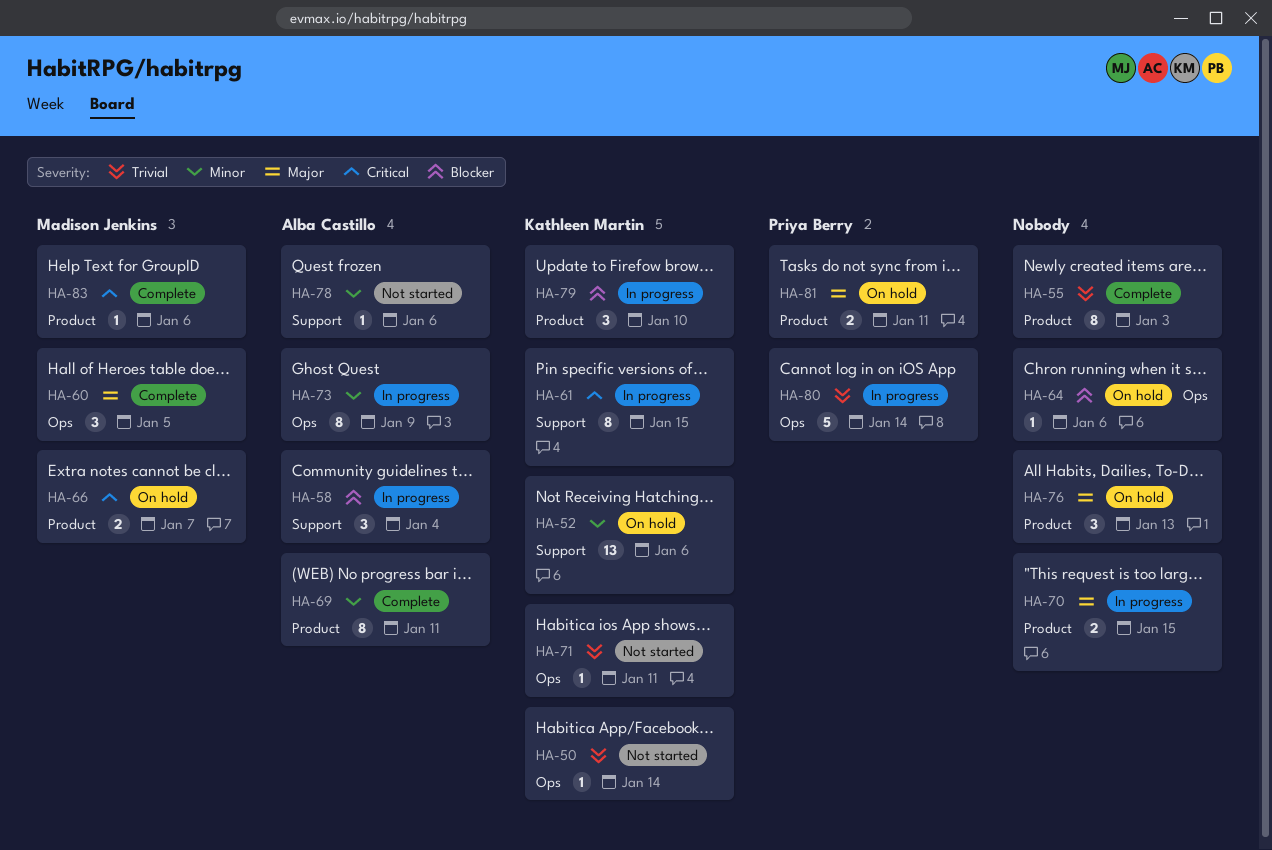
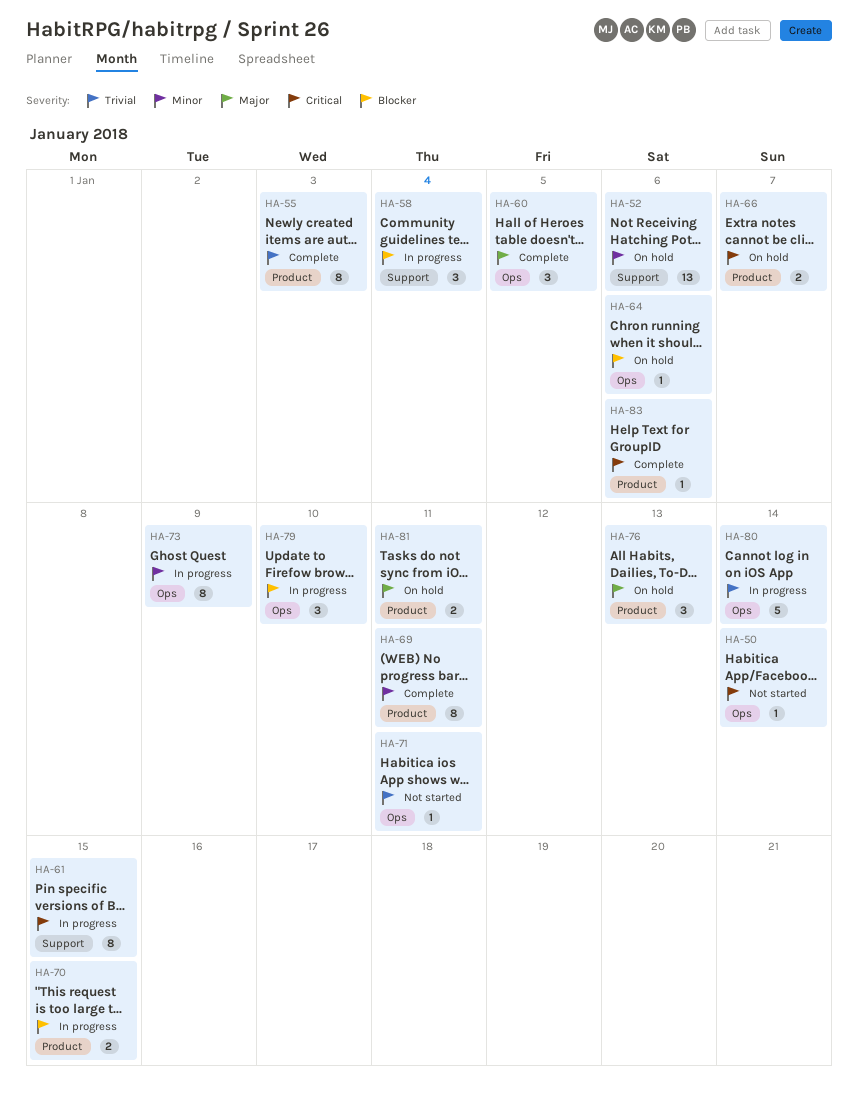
HA-50, priority: Trivial -> Critical
HA-70, priority: Major -> Blocker
HA-78: present -> none
HA-79, label: Product -> Ops

